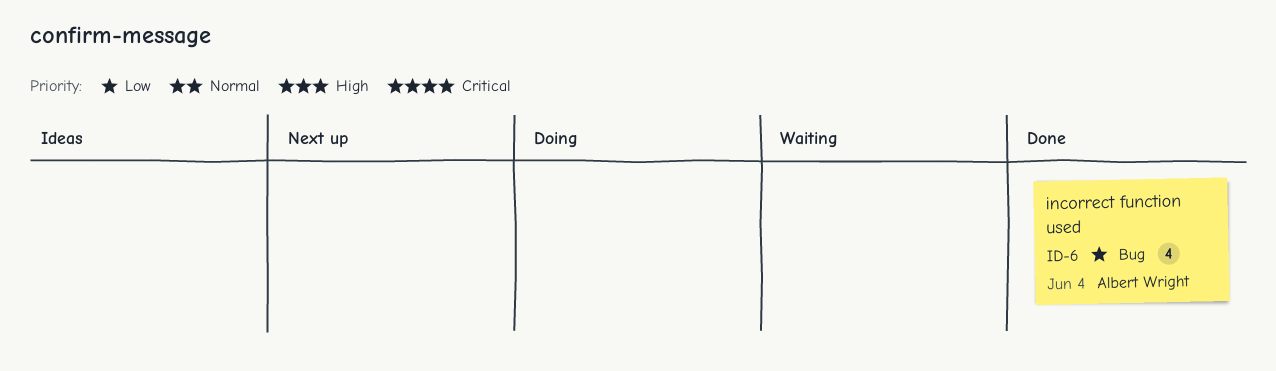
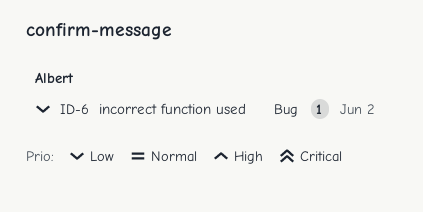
ID-6, estimate: 4 -> 1
ID-6, due: Jun 4 -> Jun 2

